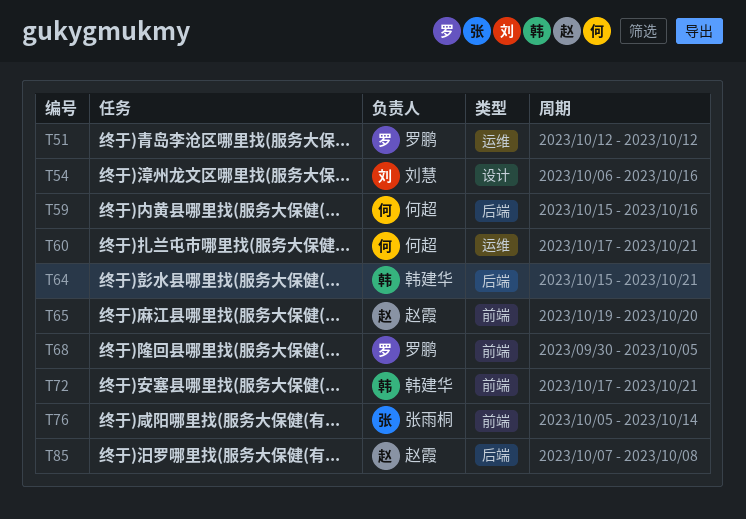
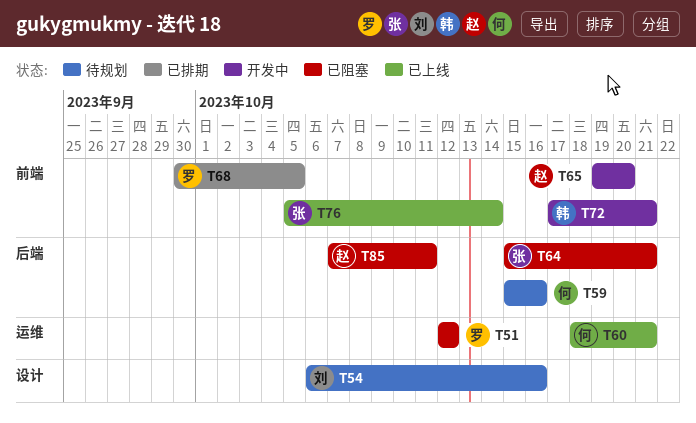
T60, start: Oct 17 -> Oct 18
T64, owner: 韩建华 -> 张雨桐
T85, due: Oct 8 -> Oct 11

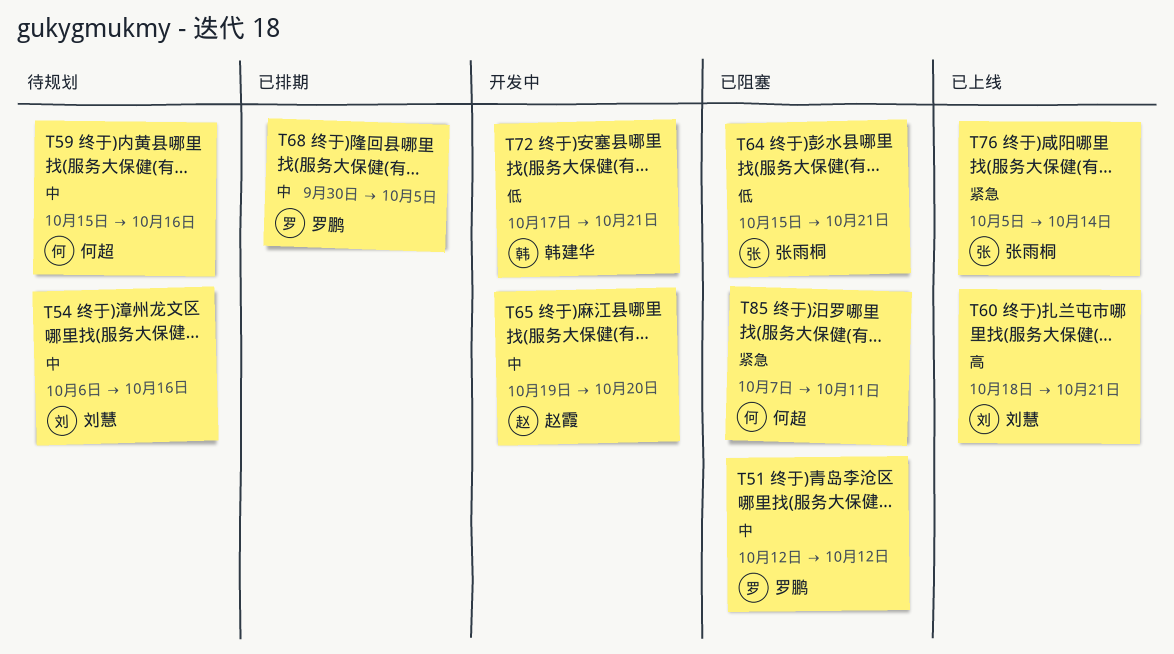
T60, owner: 何超 -> 刘慧
T85, owner: 赵霞 -> 何超

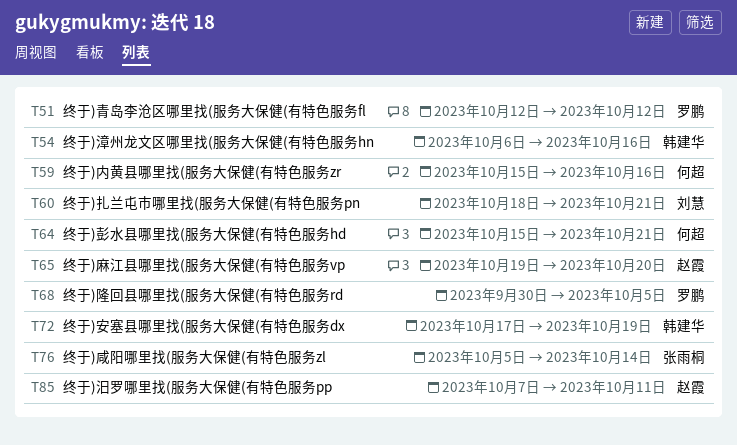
T54, owner: 刘慧 -> 韩建华
T64, owner: 张雨桐 -> 何超
T72, due: Oct 21 -> Oct 19
T85, owner: 何超 -> 赵霞

